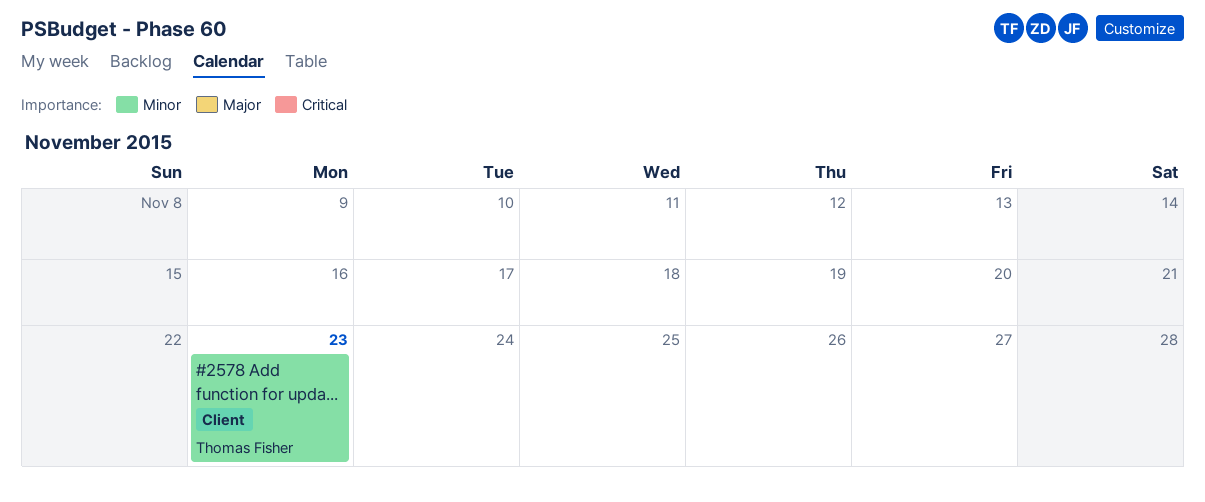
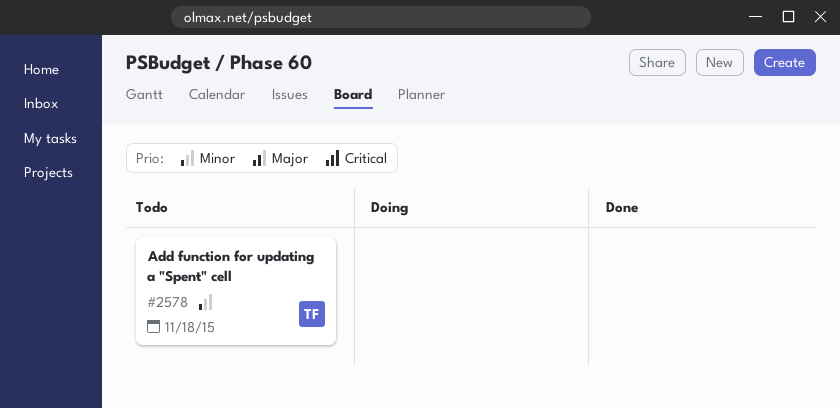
#2578, due: Nov 23 -> Nov 18

